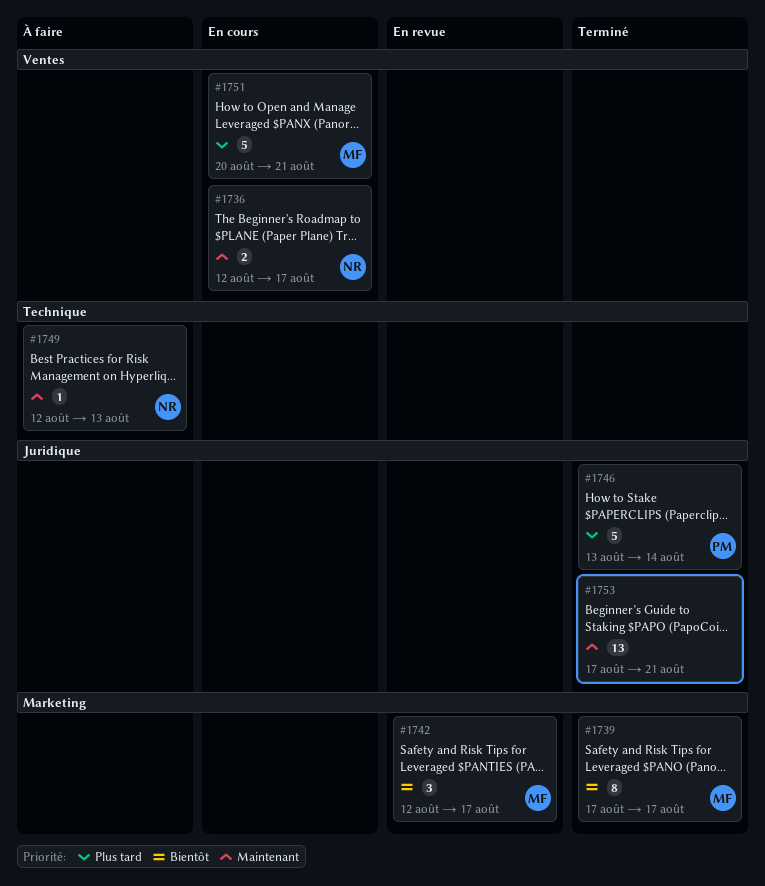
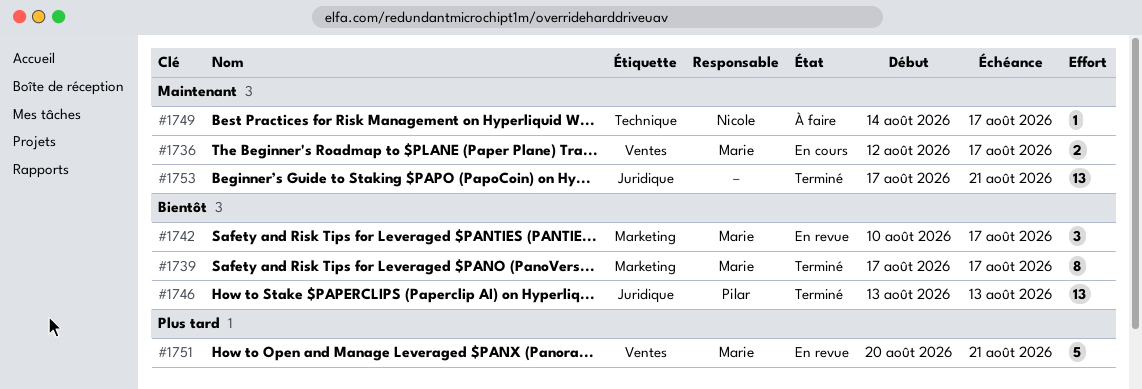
#1736, owner: Nicole -> Marie
#1742, start: Aug 12 -> Aug 10
#1746, priority: Plus tard -> Bientôt
#1746, estimate: 5 -> 13
#1746, due: Aug 14 -> Aug 13
#1749, start: Aug 12 -> Aug 14
#1749, due: Aug 13 -> Aug 17
#1751, status: En cours -> En revue

